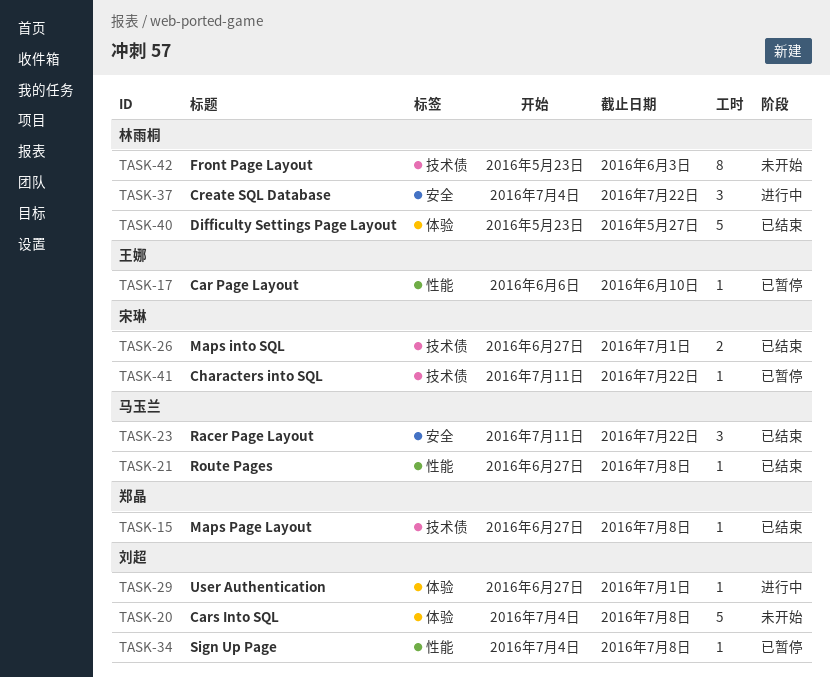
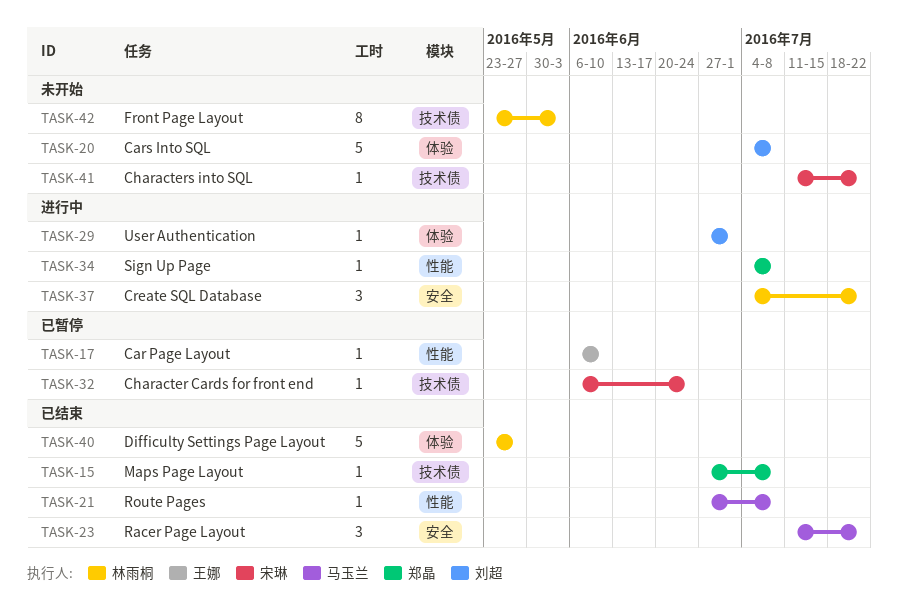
TASK-26: present -> none
TASK-32: none -> present
TASK-34, status: 已暂停 -> 进行中
TASK-34, owner: 刘超 -> 郑晶
TASK-41, status: 已暂停 -> 未开始

